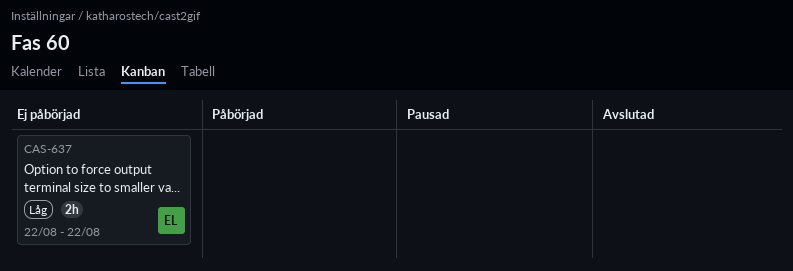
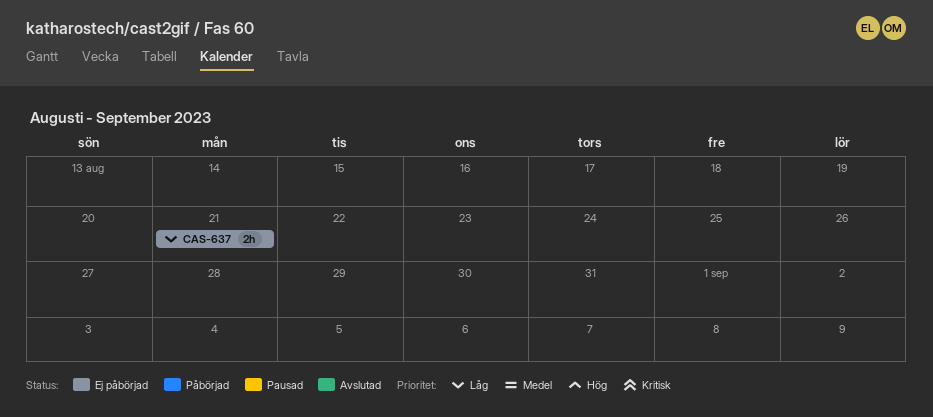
CAS-637, start: Aug 22 -> Aug 21
CAS-637, due: Aug 22 -> Aug 21

